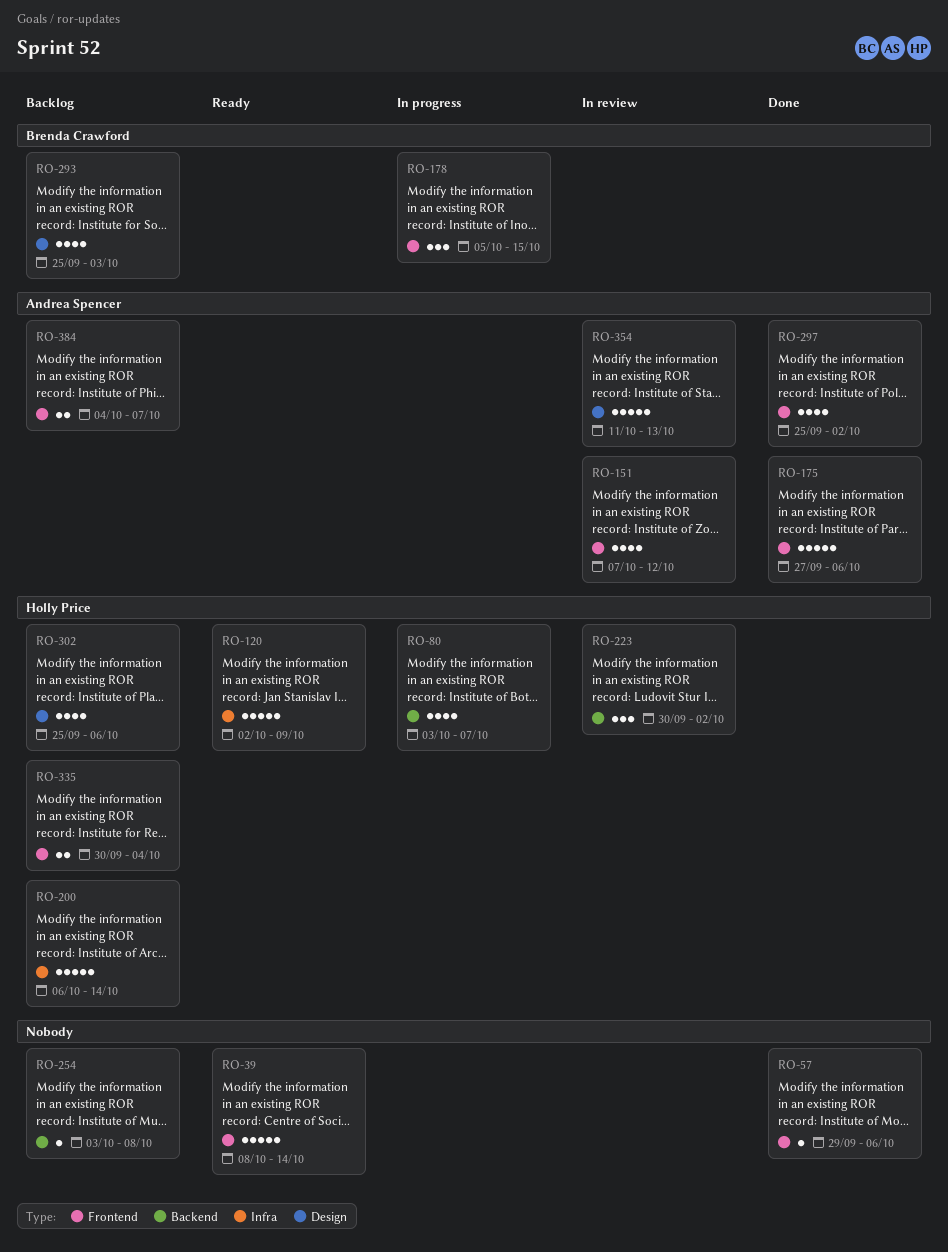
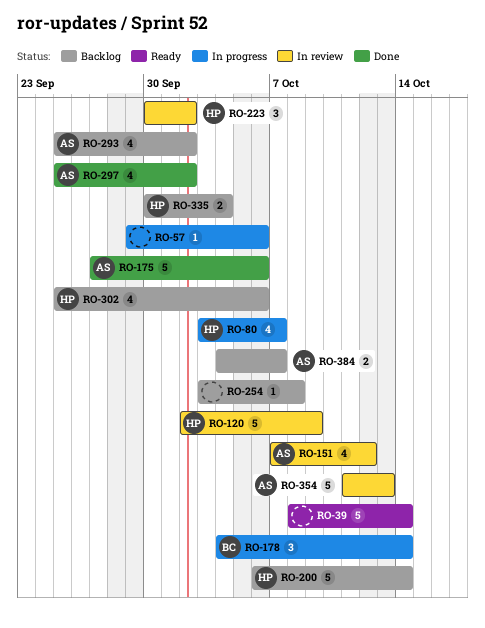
RO-57, status: Done -> In progress
RO-120, status: Ready -> In review
RO-178, start: Oct 5 -> Oct 4
RO-178, due: Oct 15 -> Oct 14
RO-293, owner: Brenda Crawford -> Andrea Spencer
RO-293, due: Oct 3 -> Oct 2

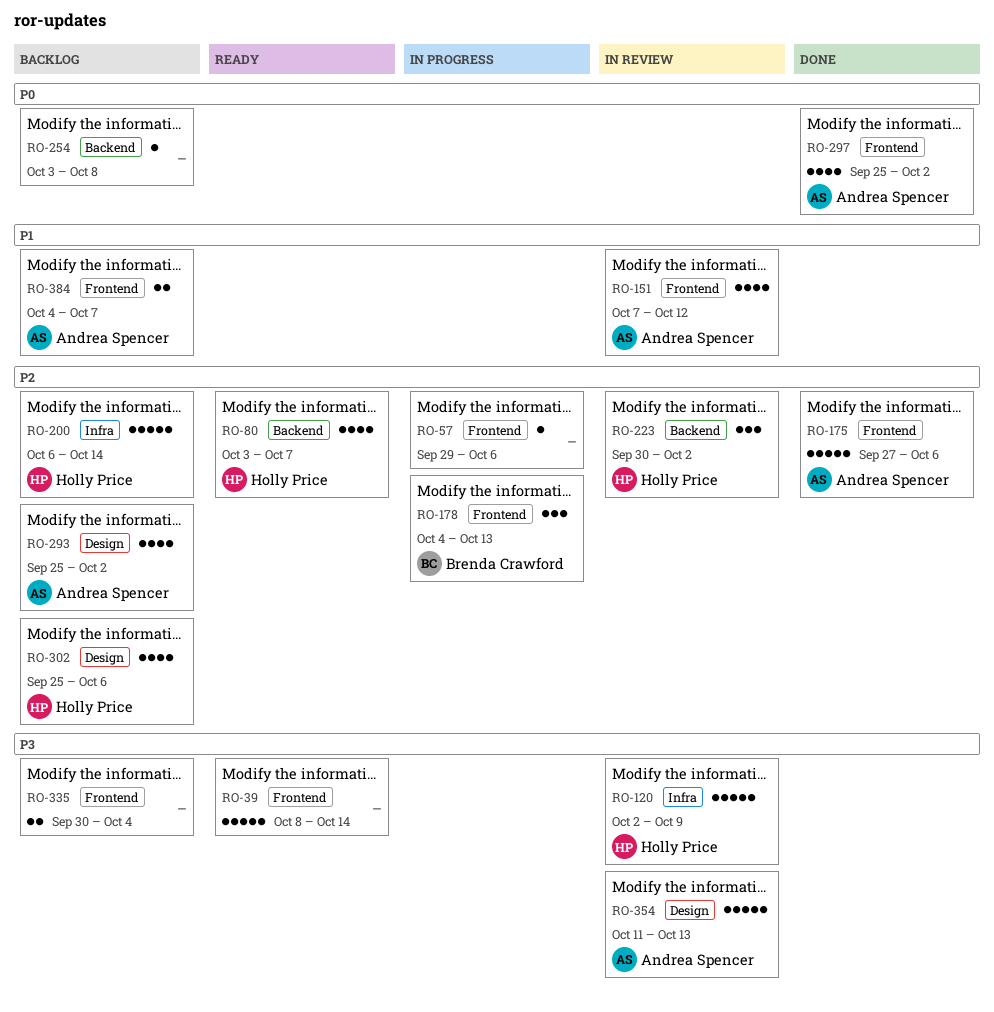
RO-80, status: In progress -> Ready
RO-178, due: Oct 14 -> Oct 13
RO-335, owner: Holly Price -> none

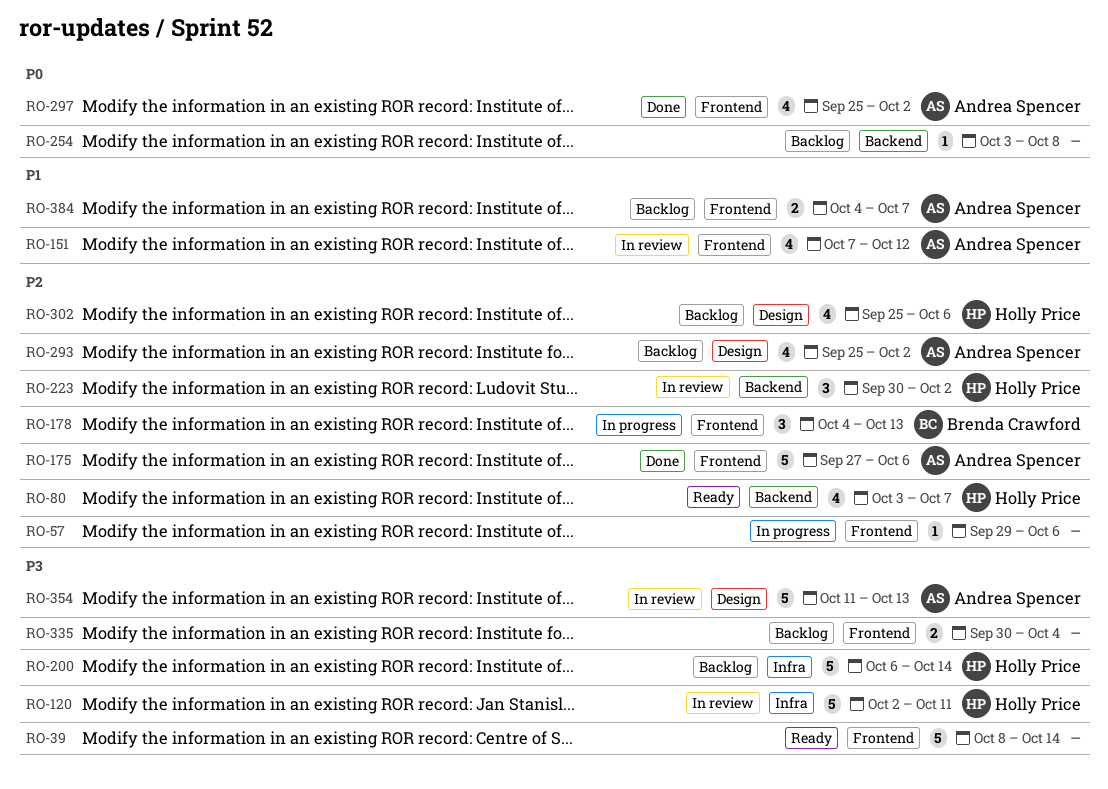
RO-120, due: Oct 9 -> Oct 11
RO-200, priority: P2 -> P3

